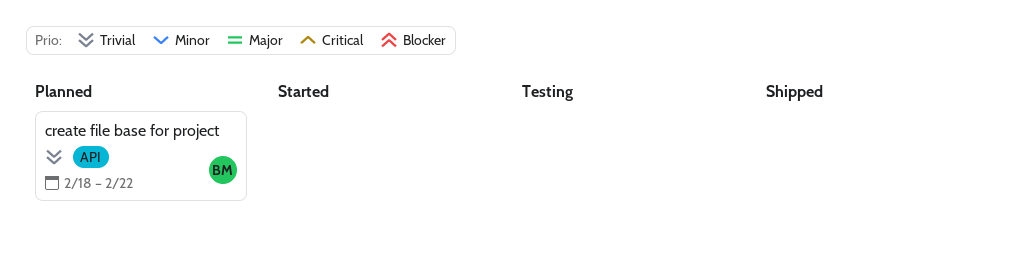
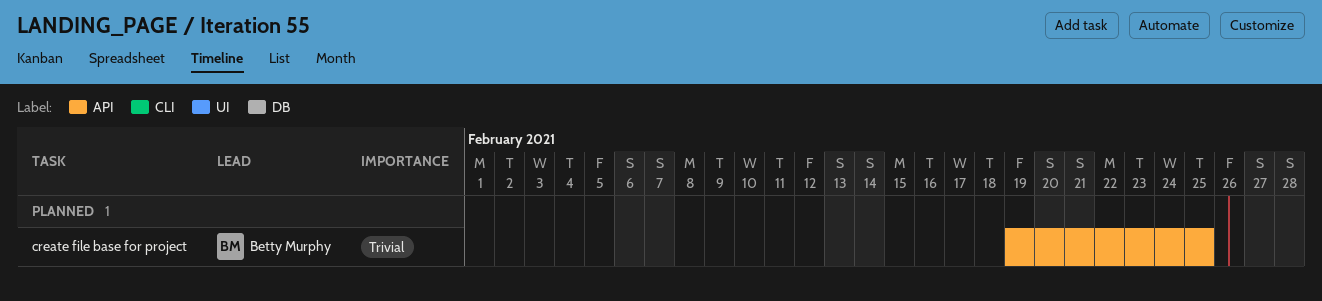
create file base for project, start: Feb 18 -> Feb 19
create file base for project, due: Feb 22 -> Feb 25

